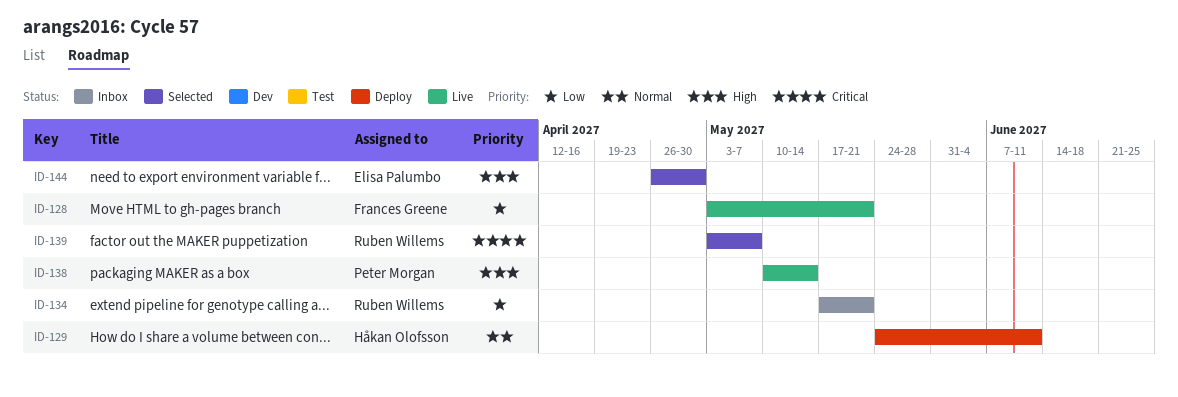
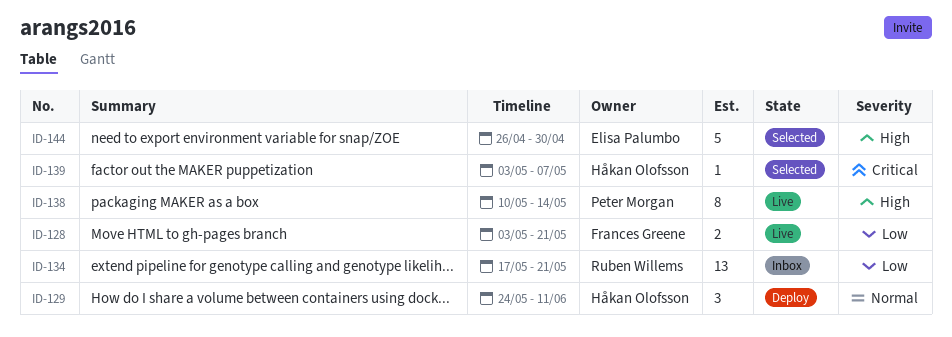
ID-139, owner: Ruben Willems -> Håkan Olofsson

